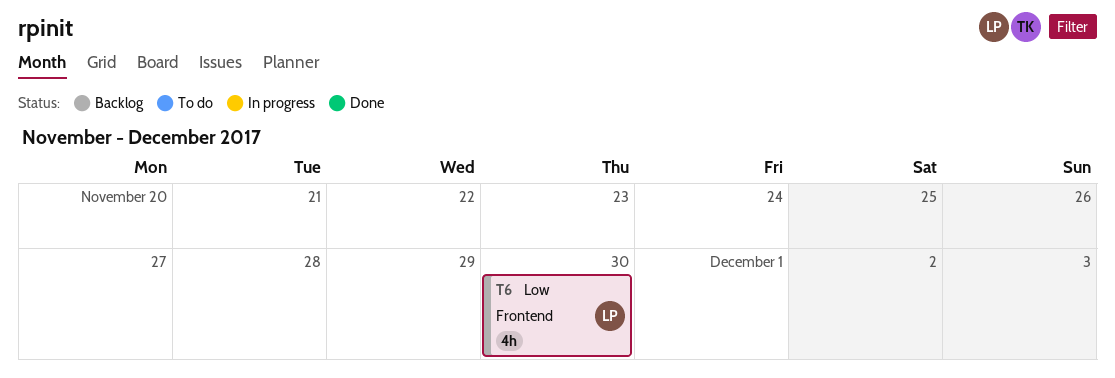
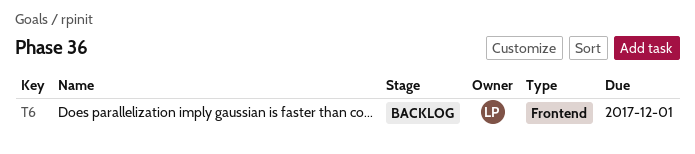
T6, due: Nov 30 -> Dec 1

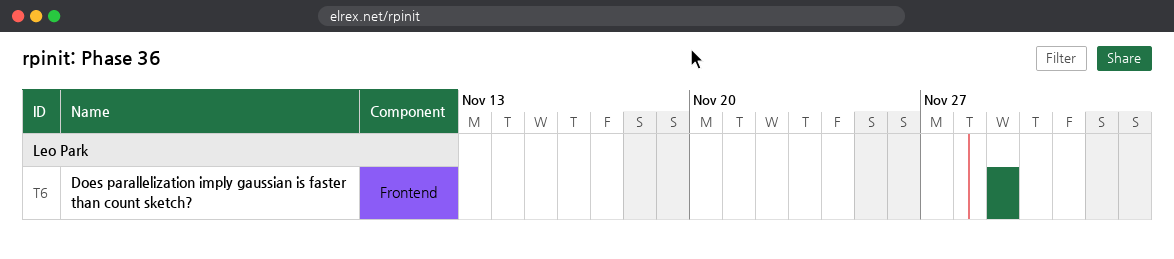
T6, due: Dec 1 -> Nov 29

